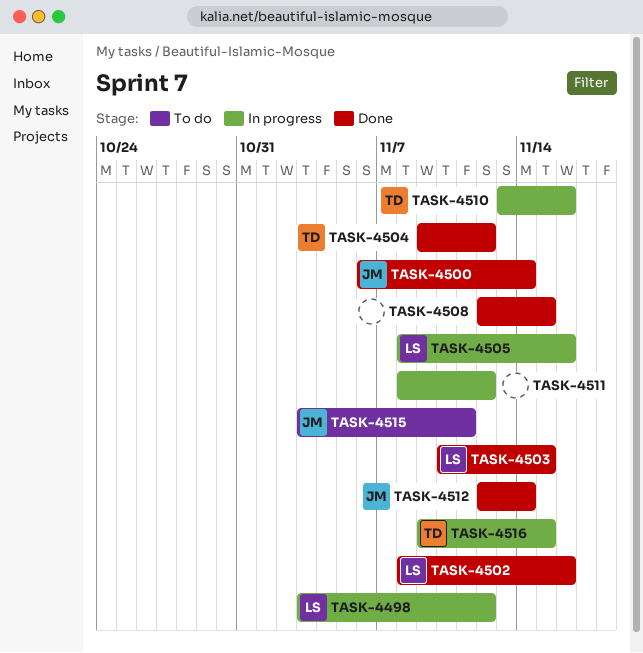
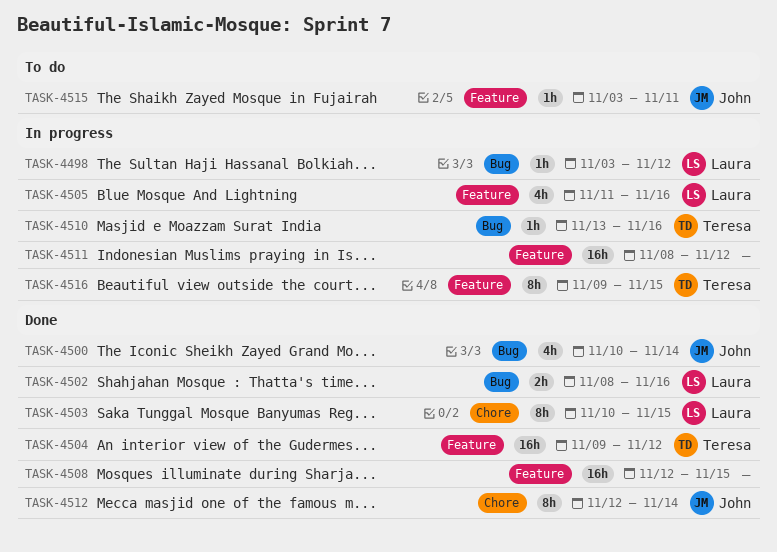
TASK-4500, start: Nov 6 -> Nov 10
TASK-4505, start: Nov 8 -> Nov 11

